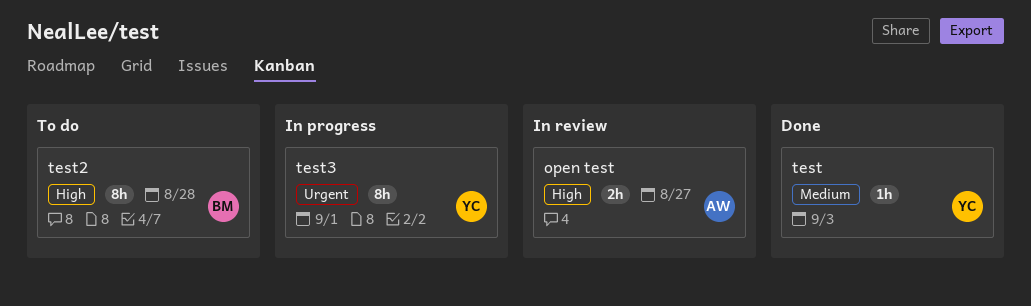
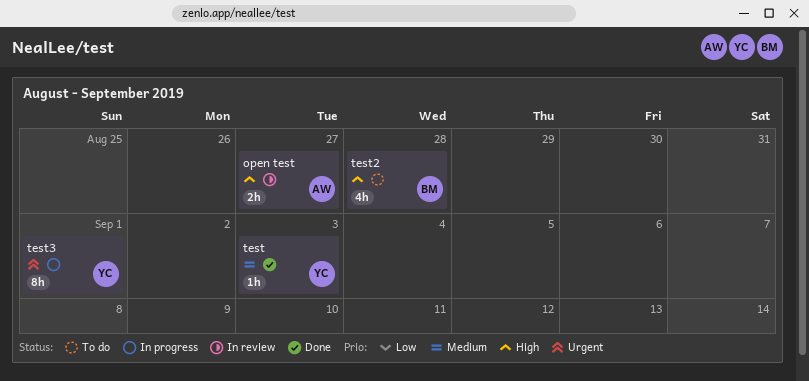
test2, estimate: 8h -> 4h

